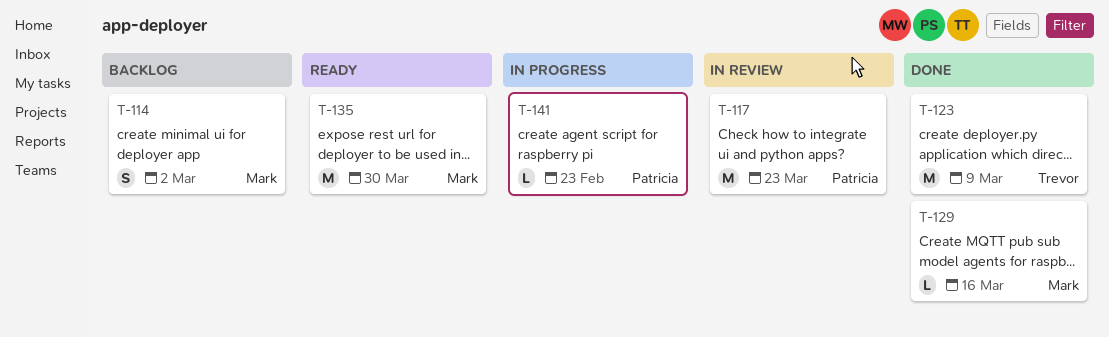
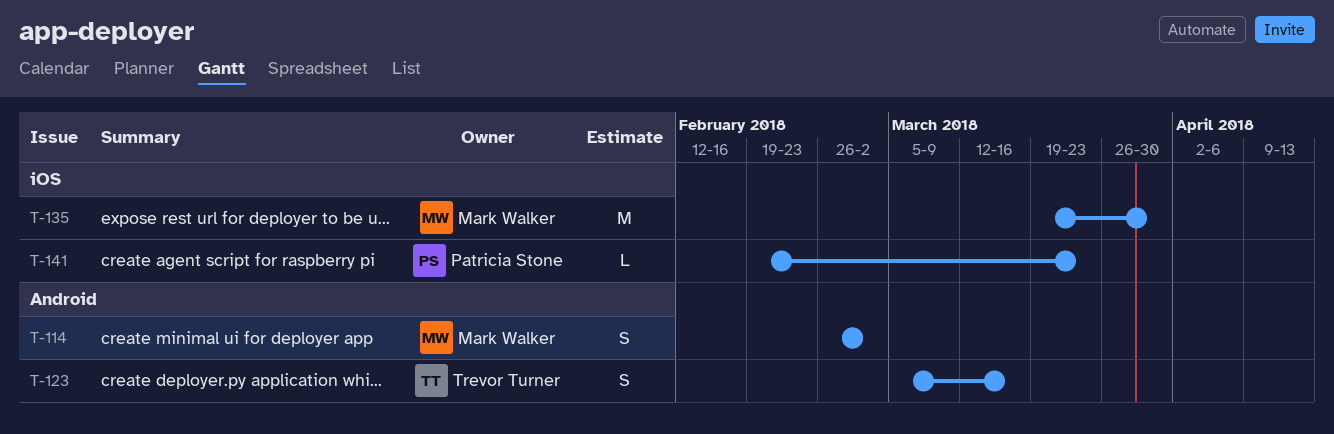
T-117: present -> none
T-123, estimate: M -> S
T-123, due: Mar 9 -> Mar 16
T-129: present -> none
T-141, due: Feb 23 -> Mar 23

